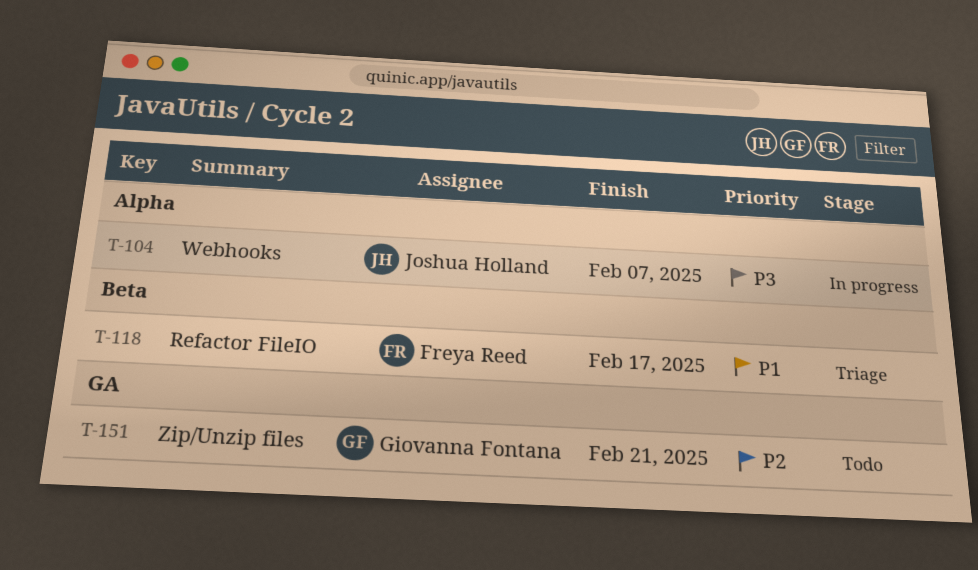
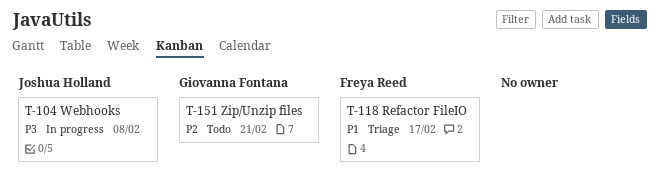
T-104, due: Feb 7 -> Feb 8

